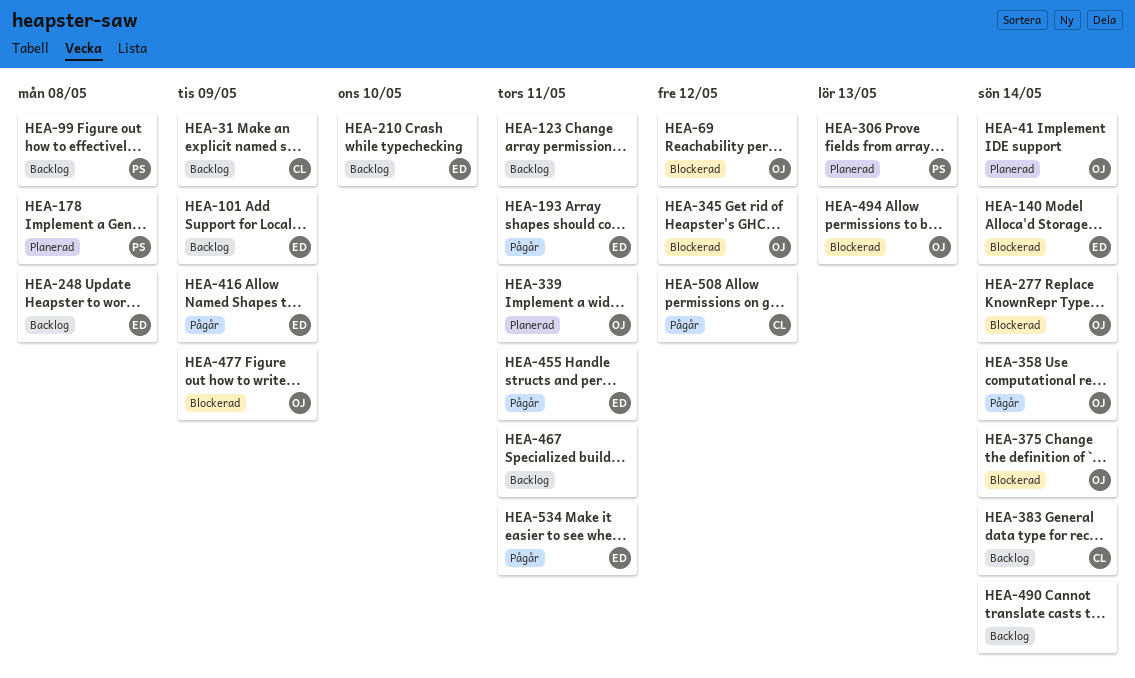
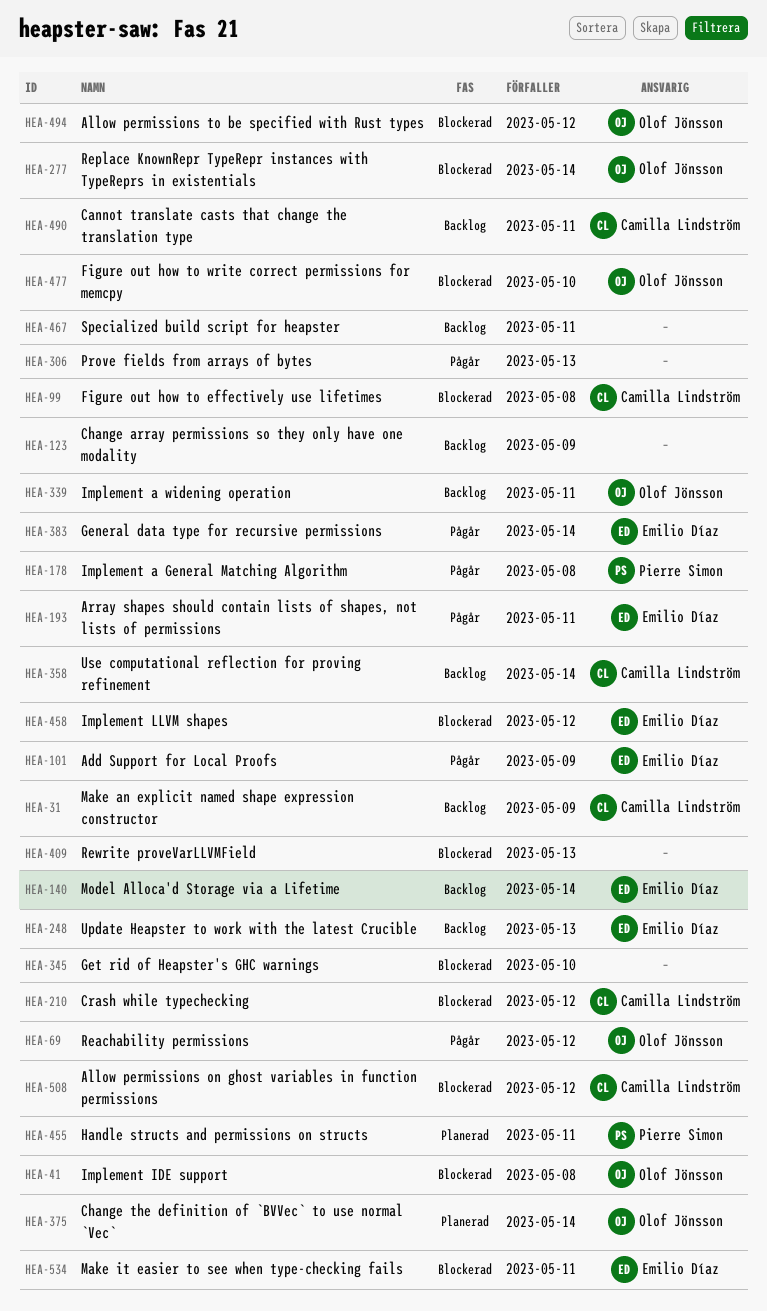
HEA-41, status: Planerad -> Blockerad
HEA-41, due: May 14 -> May 8
HEA-69, status: Blockerad -> Pågår
HEA-99, status: Backlog -> Blockerad
HEA-99, owner: Pierre Simon -> Camilla Lindström
HEA-101, status: Backlog -> Pågår
HEA-123, due: May 11 -> May 9
HEA-140, status: Blockerad -> Backlog
HEA-178, status: Planerad -> Pågår
HEA-210, status: Backlog -> Blockerad
HEA-210, owner: Emilio Díaz -> Camilla Lindström
HEA-210, due: May 10 -> May 12
HEA-248, due: May 8 -> May 13
HEA-306, status: Planerad -> Pågår
HEA-306, owner: Pierre Simon -> none
HEA-339, status: Planerad -> Backlog
HEA-345, owner: Olof Jönsson -> none
HEA-345, due: May 12 -> May 10
HEA-358, status: Pågår -> Backlog
HEA-358, owner: Olof Jönsson -> Camilla Lindström
HEA-375, status: Blockerad -> Planerad
HEA-383, status: Backlog -> Pågår
HEA-383, owner: Camilla Lindström -> Emilio Díaz
HEA-409: none -> present
HEA-416: present -> none
HEA-455, status: Pågår -> Planerad
HEA-455, owner: Emilio Díaz -> Pierre Simon
HEA-458: none -> present
HEA-477, due: May 9 -> May 10
HEA-490, owner: none -> Camilla Lindström
HEA-490, due: May 14 -> May 11
HEA-494, due: May 13 -> May 12
HEA-508, status: Pågår -> Blockerad
HEA-534, status: Pågår -> Blockerad

